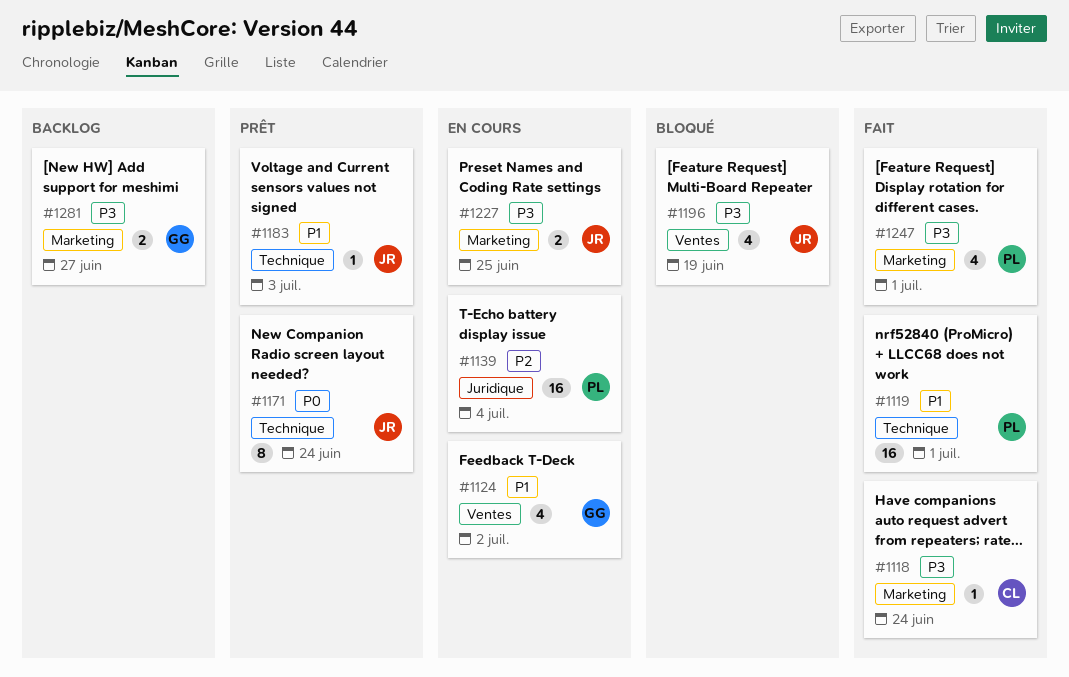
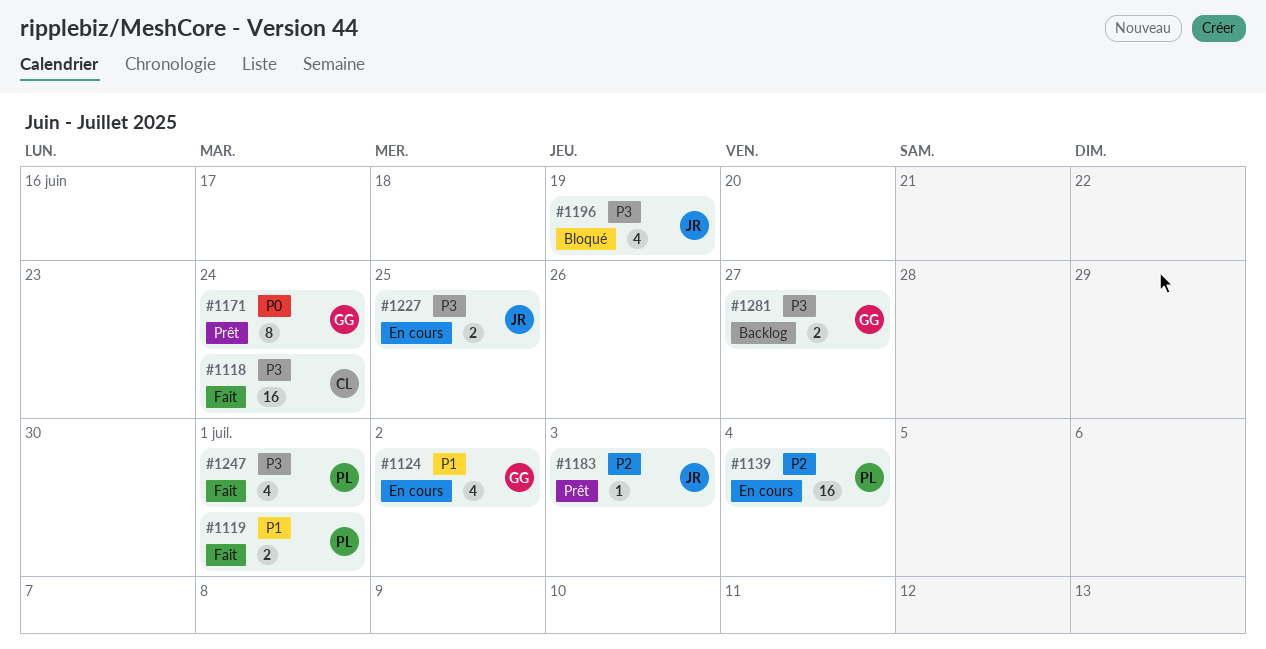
#1118, estimate: 1 -> 16
#1119, estimate: 16 -> 2
#1171, owner: JR -> GG
#1183, priority: P1 -> P2

